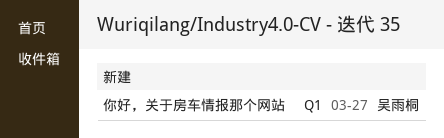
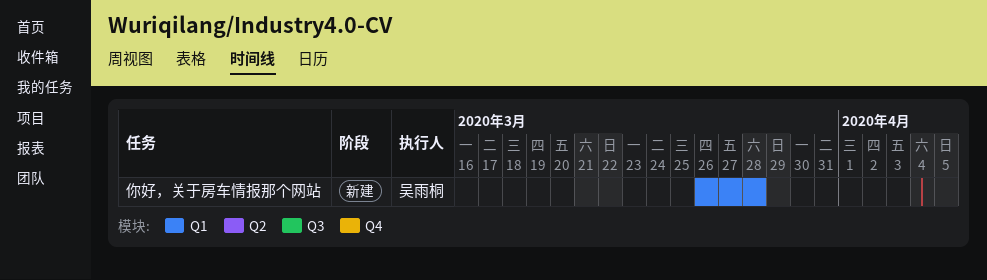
你好，关于房车情报那个网站, due: Mar 27 -> Mar 28

